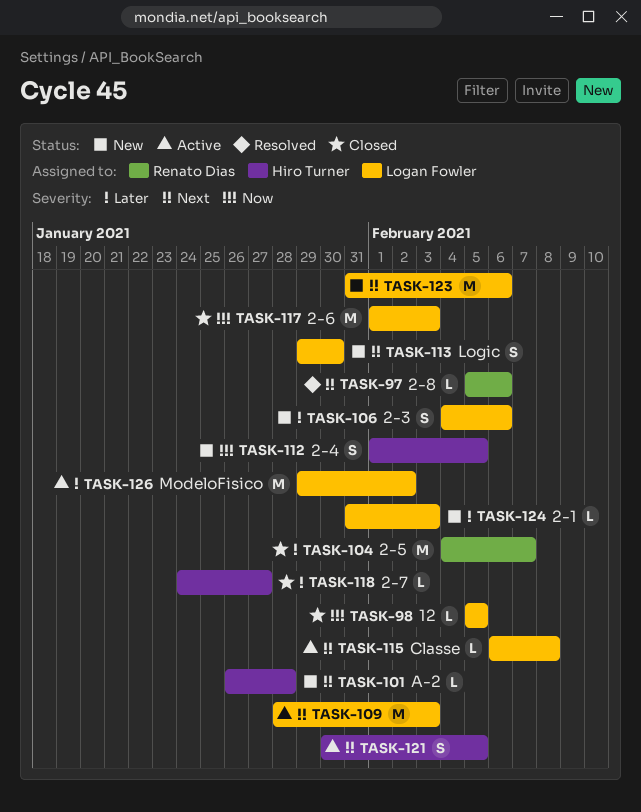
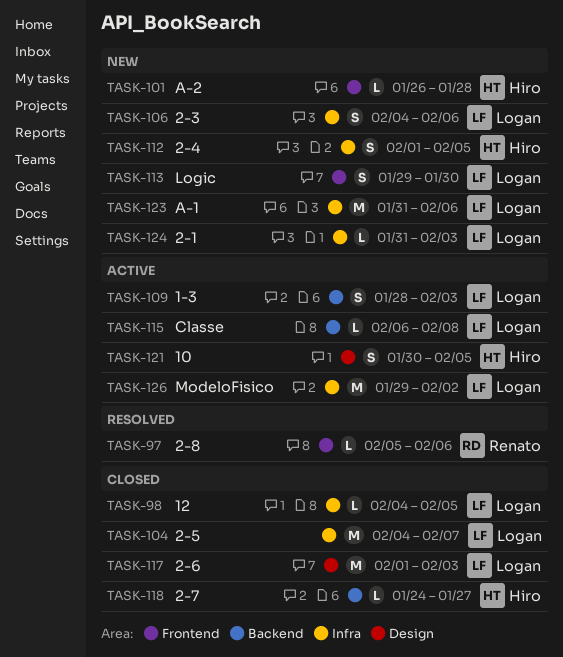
TASK-98, start: Feb 5 -> Feb 4
TASK-104, owner: Renato Dias -> Logan Fowler
TASK-109, estimate: M -> S

